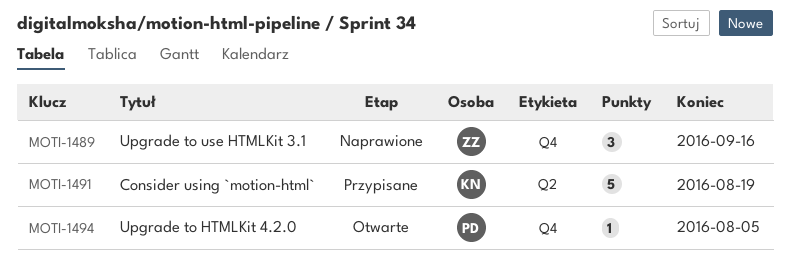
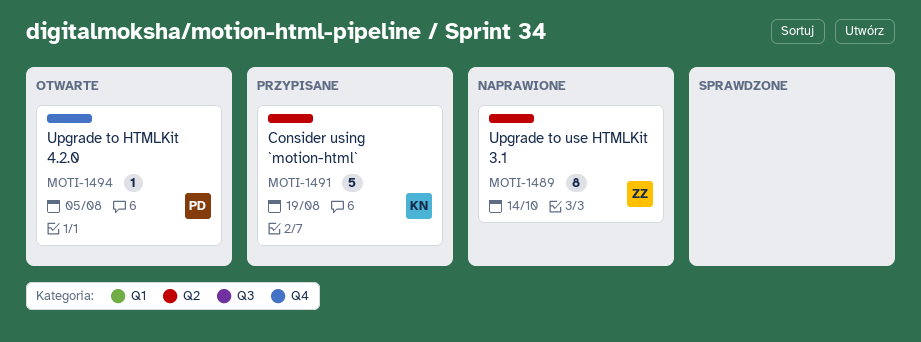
MOTI-1489, label: Q4 -> Q2
MOTI-1489, estimate: 3 -> 8
MOTI-1489, due: Sep 16 -> Oct 14

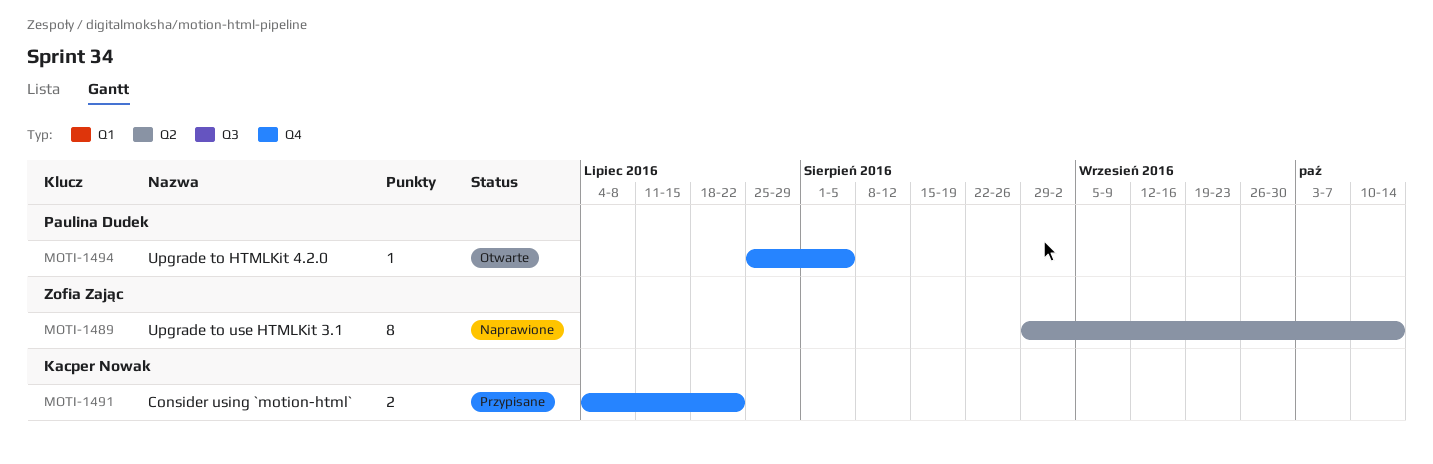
MOTI-1491, label: Q2 -> Q4
MOTI-1491, estimate: 5 -> 2
MOTI-1491, due: Aug 19 -> Jul 22

